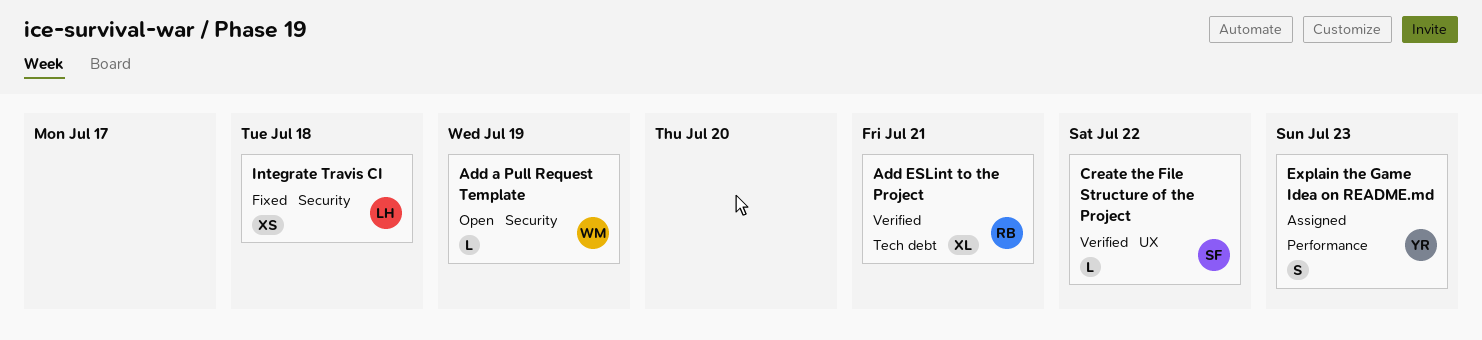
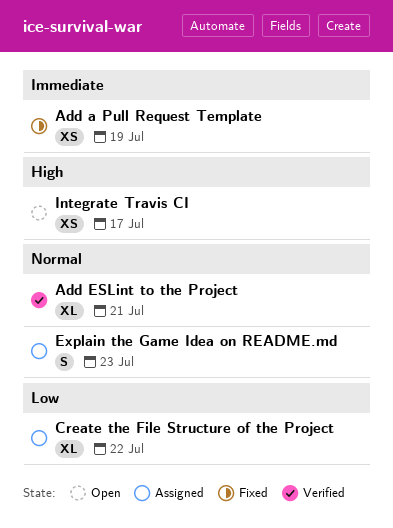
Add a Pull Request Template, status: Open -> Fixed
Add a Pull Request Template, estimate: L -> XS
Create the File Structure of the Project, status: Verified -> Assigned
Create the File Structure of the Project, estimate: L -> XL
Integrate Travis CI, status: Fixed -> Open
Integrate Travis CI, due: Jul 18 -> Jul 17

